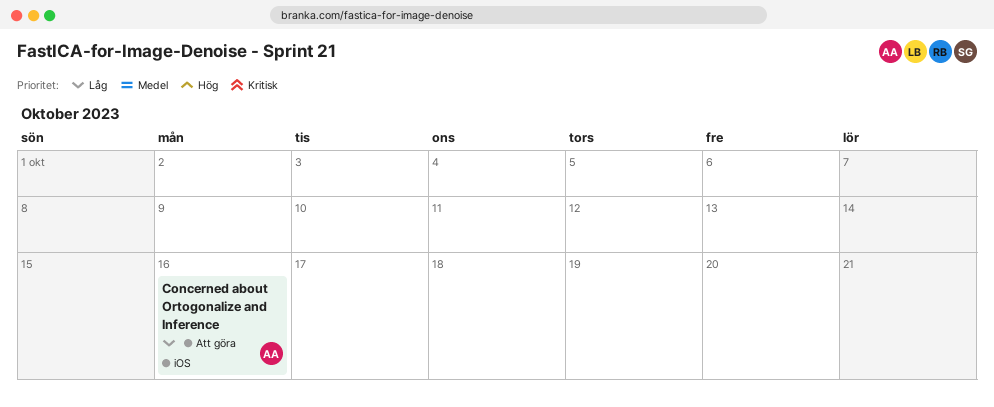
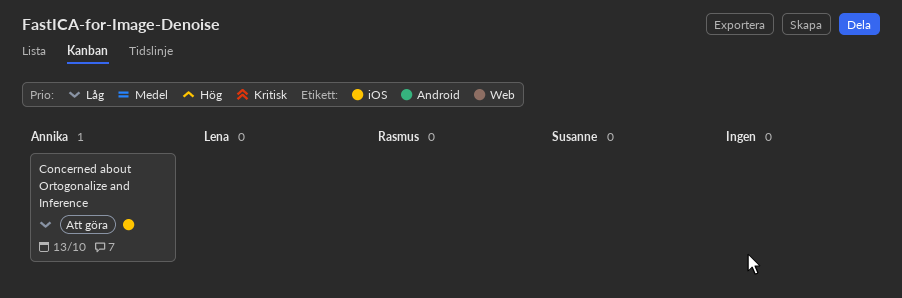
Concerned about Ortogonalize and Inference, due: Oct 16 -> Oct 13

